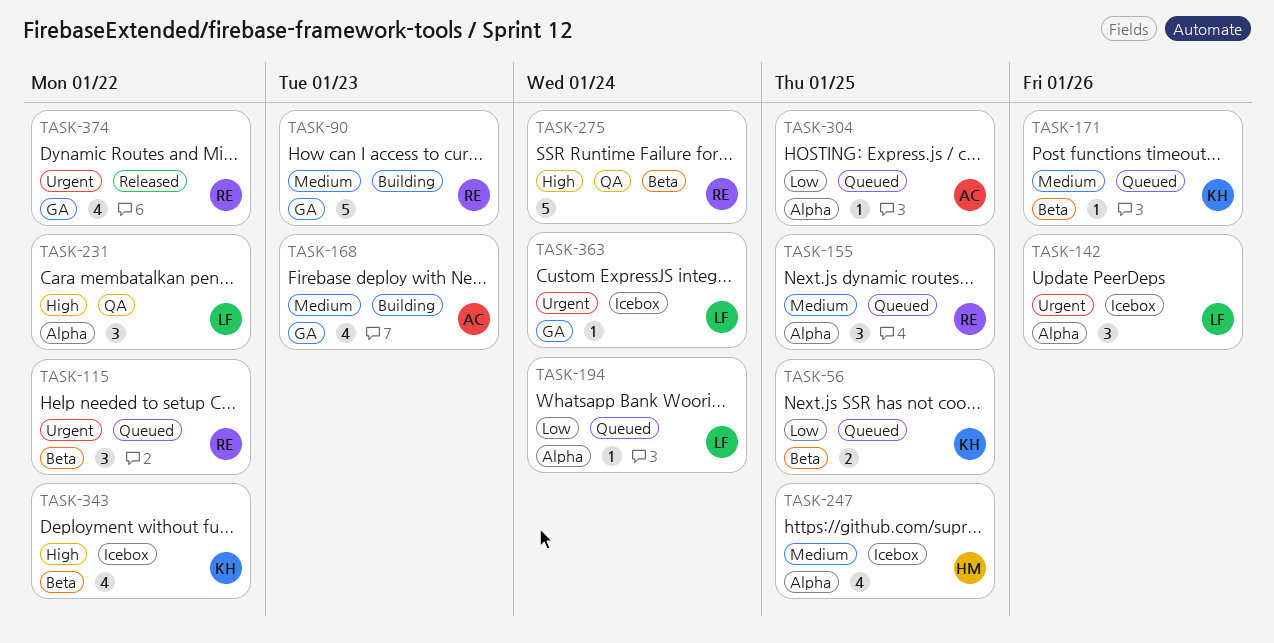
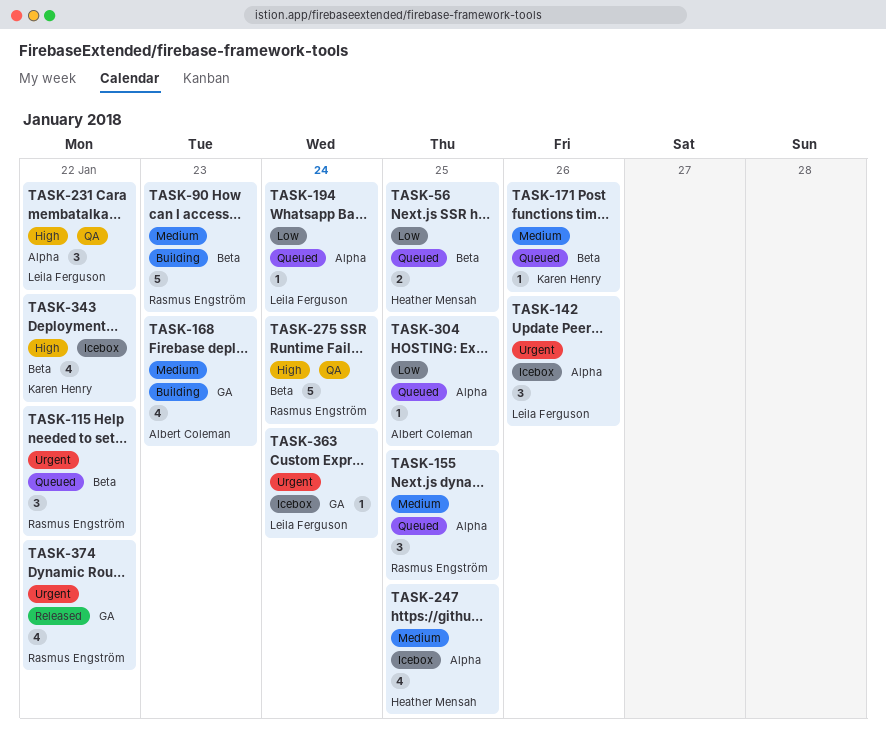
TASK-56, owner: Karen Henry -> Heather Mensah
TASK-90, label: GA -> Beta

